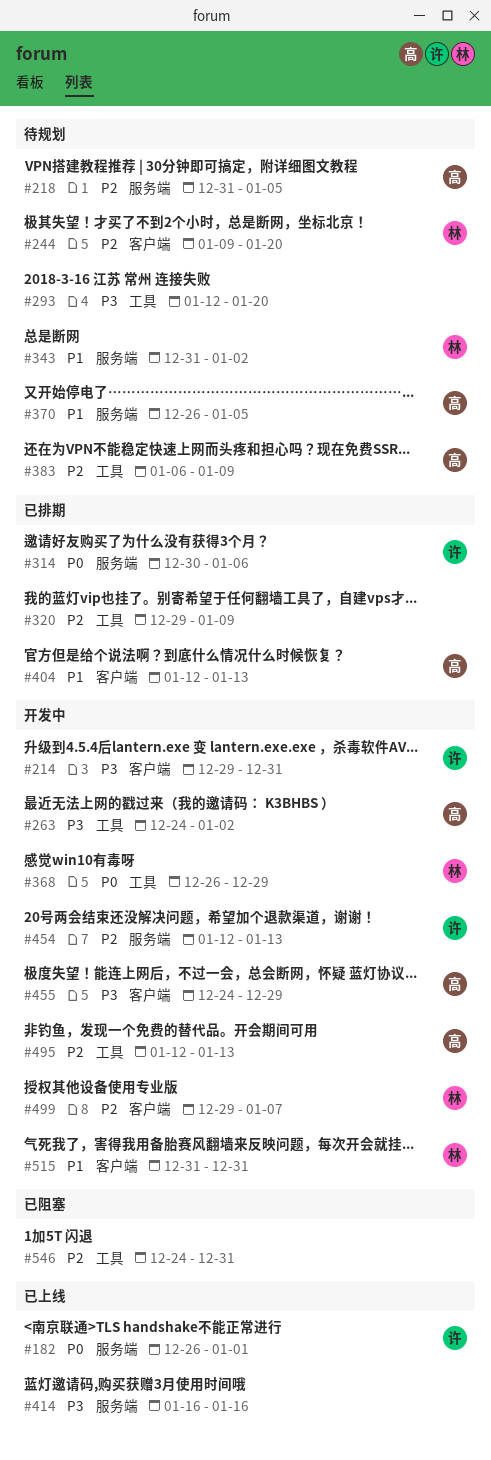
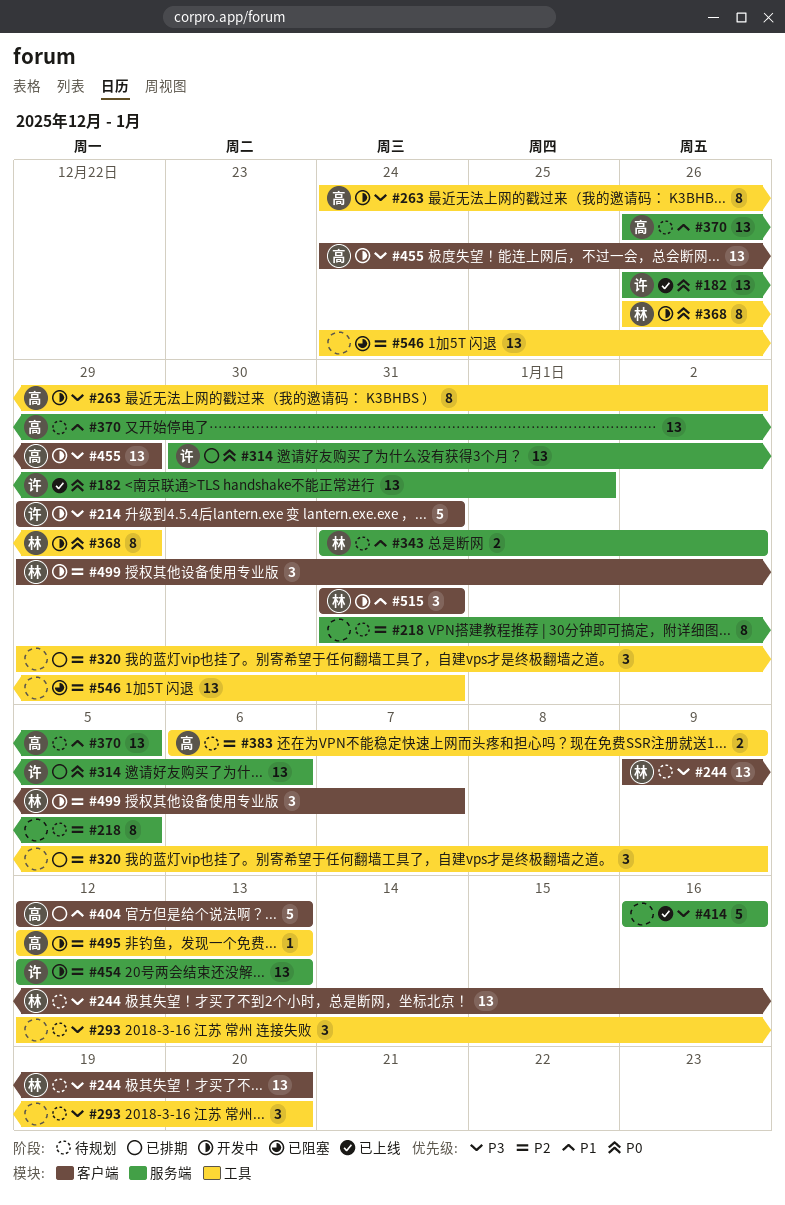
#218, owner: 高 -> none
#244, priority: P2 -> P3

